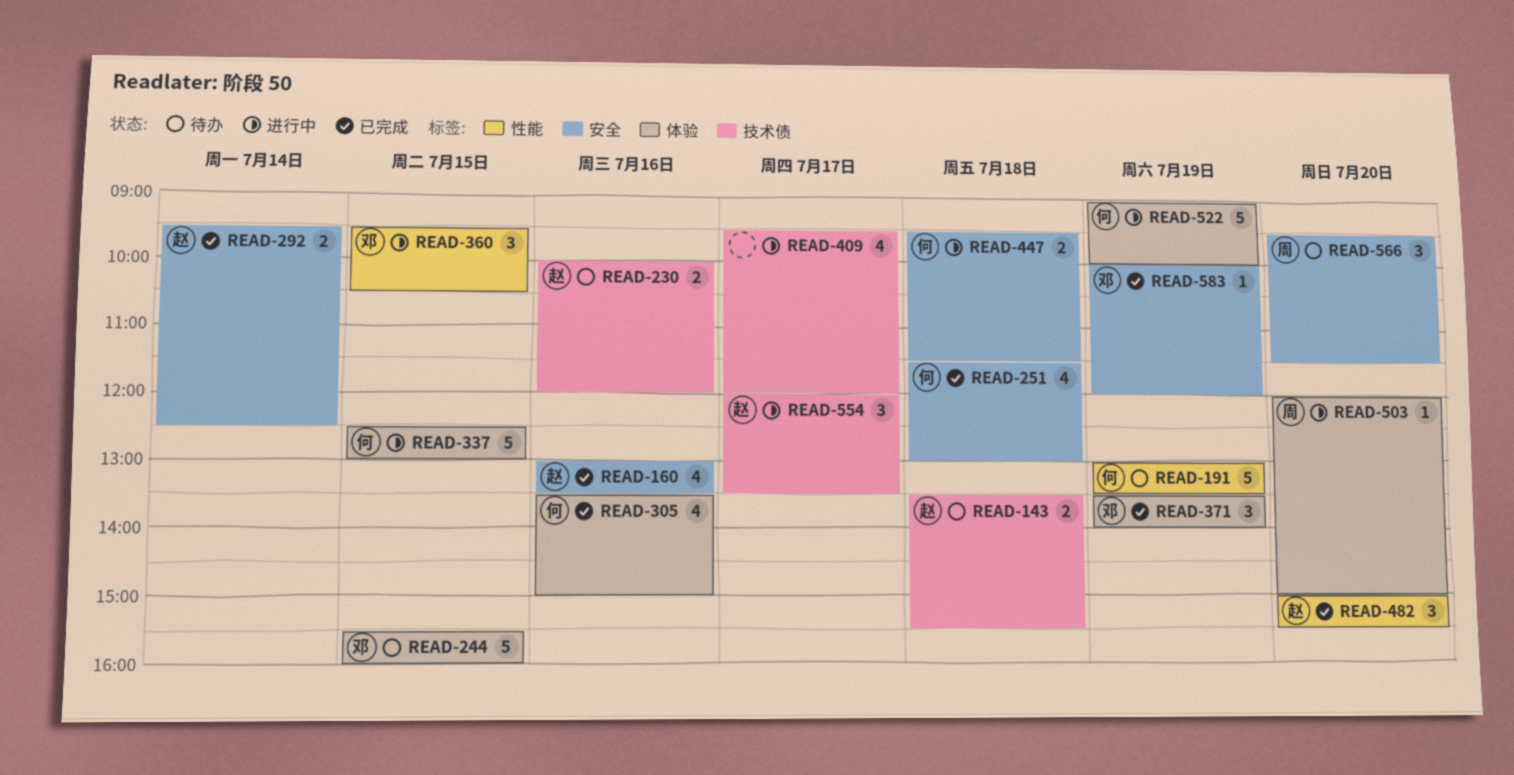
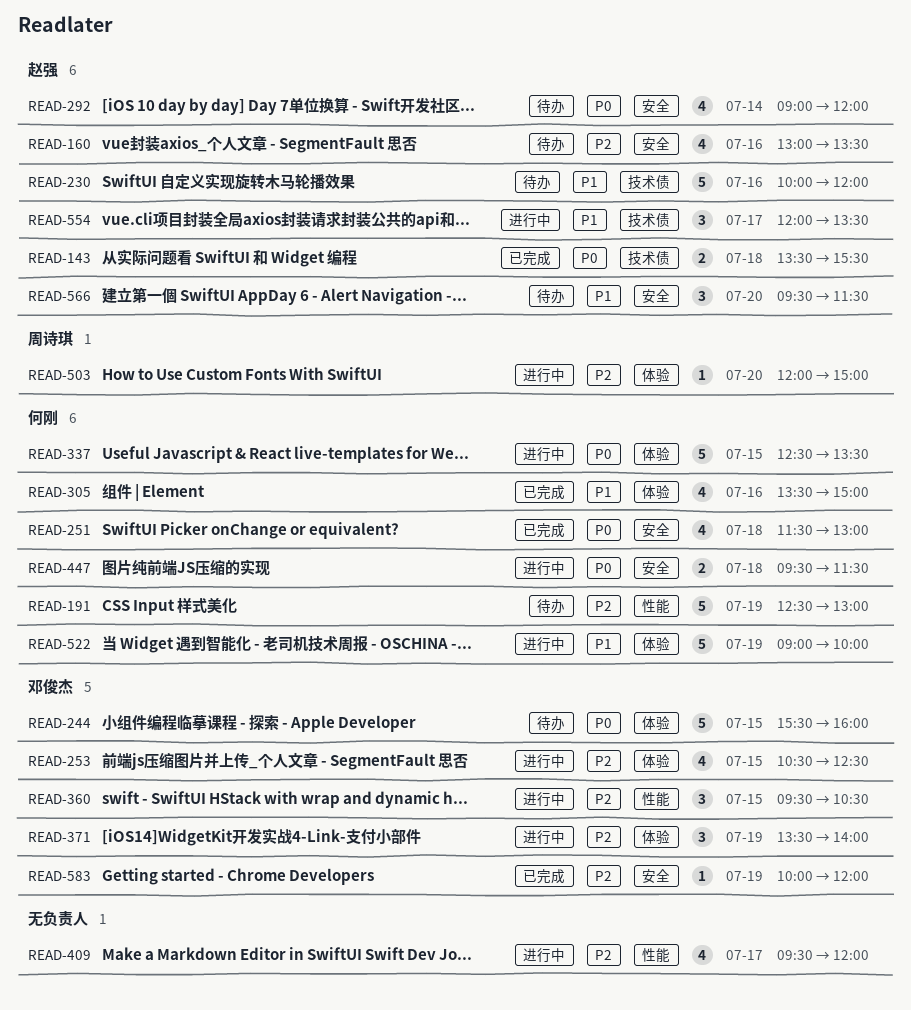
READ-143, status: 待办 -> 已完成
READ-160, status: 已完成 -> 待办
READ-191, begins: 13:00 -> 12:30
READ-191, ends: 13:30 -> 13:00
READ-230, estimate: 2 -> 5
READ-253: none -> present
READ-292, status: 已完成 -> 待办
READ-292, estimate: 2 -> 4
READ-292, begins: 09:30 -> 09:00
READ-292, ends: 12:30 -> 12:00
READ-337, ends: 13:00 -> 13:30
READ-371, status: 已完成 -> 进行中
READ-409, label: 技术债 -> 性能
READ-482: present -> none
READ-566, owner: 周诗琪 -> 赵强

